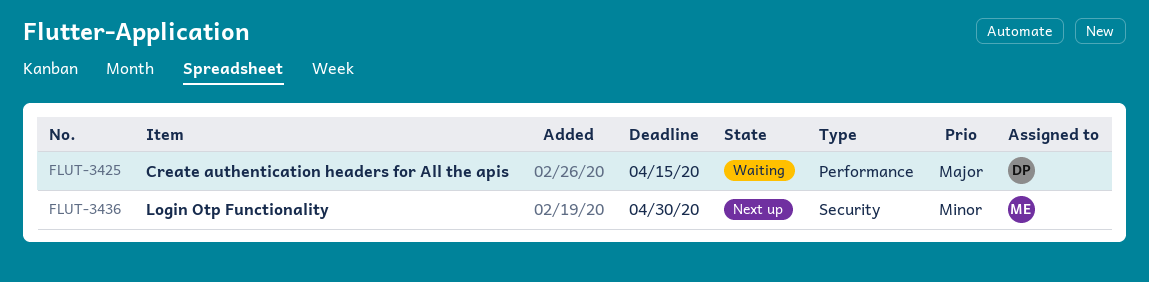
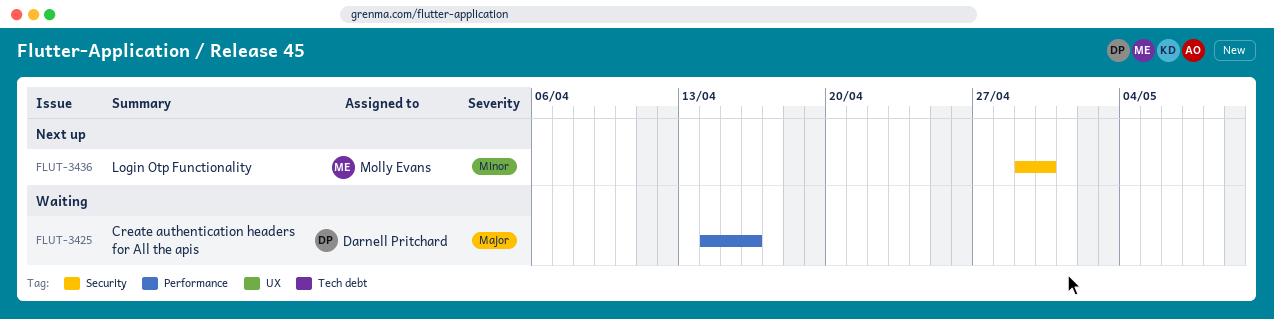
FLUT-3425, due: Apr 15 -> Apr 16

